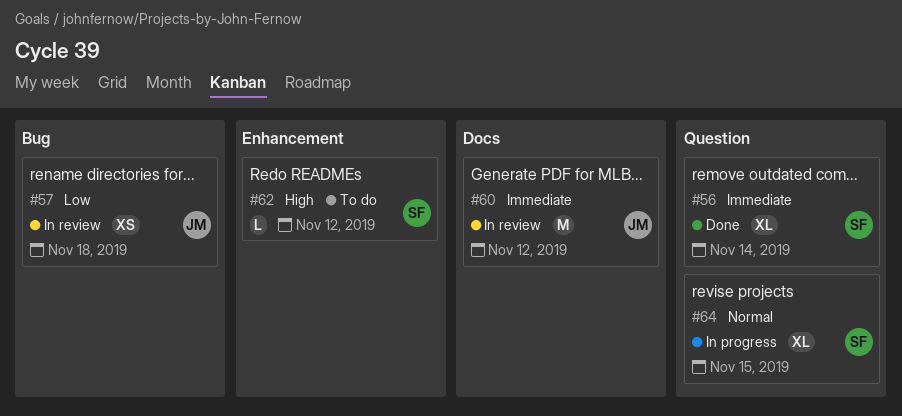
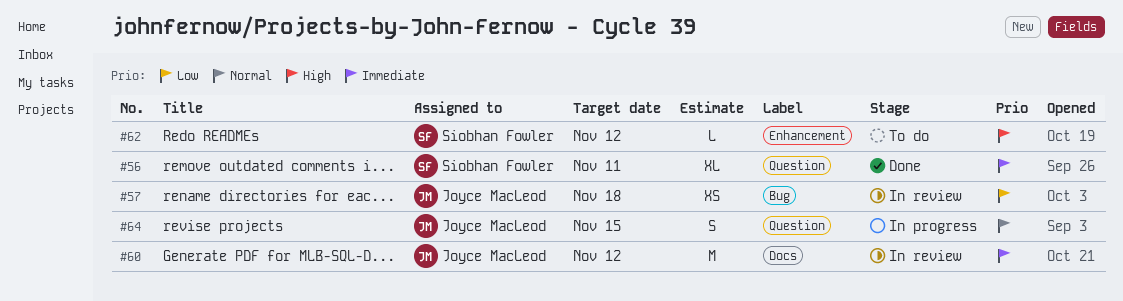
#56, due: Nov 14 -> Nov 11
#64, owner: Siobhan Fowler -> Joyce MacLeod
#64, estimate: XL -> S

